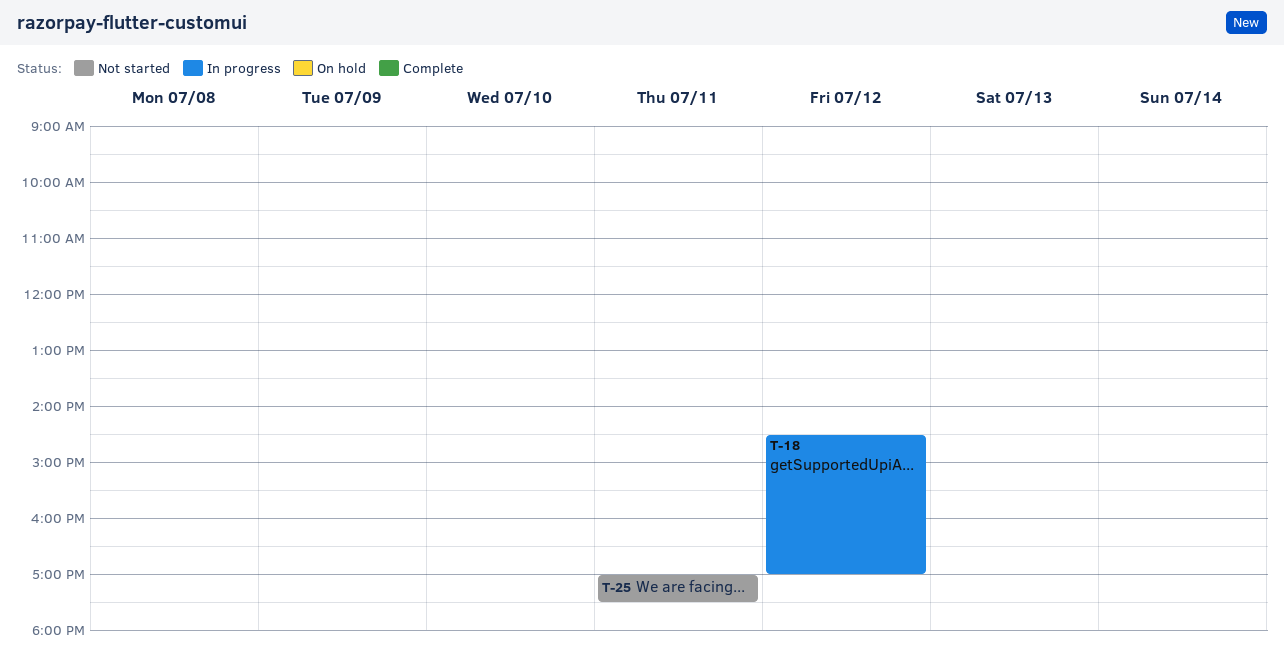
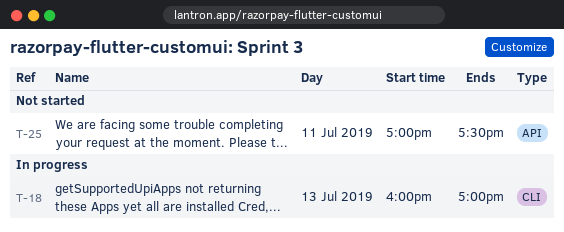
T-18, day: Jul 12 -> Jul 13
T-18, begins: 14:30 -> 16:00

